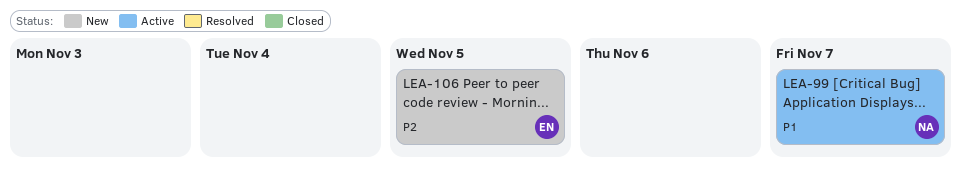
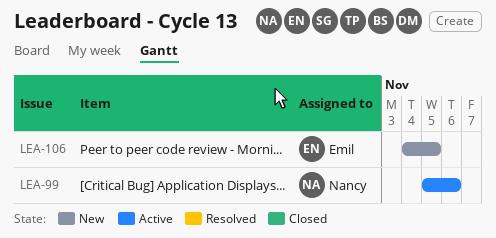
LEA-99, due: Nov 7 -> Nov 6

